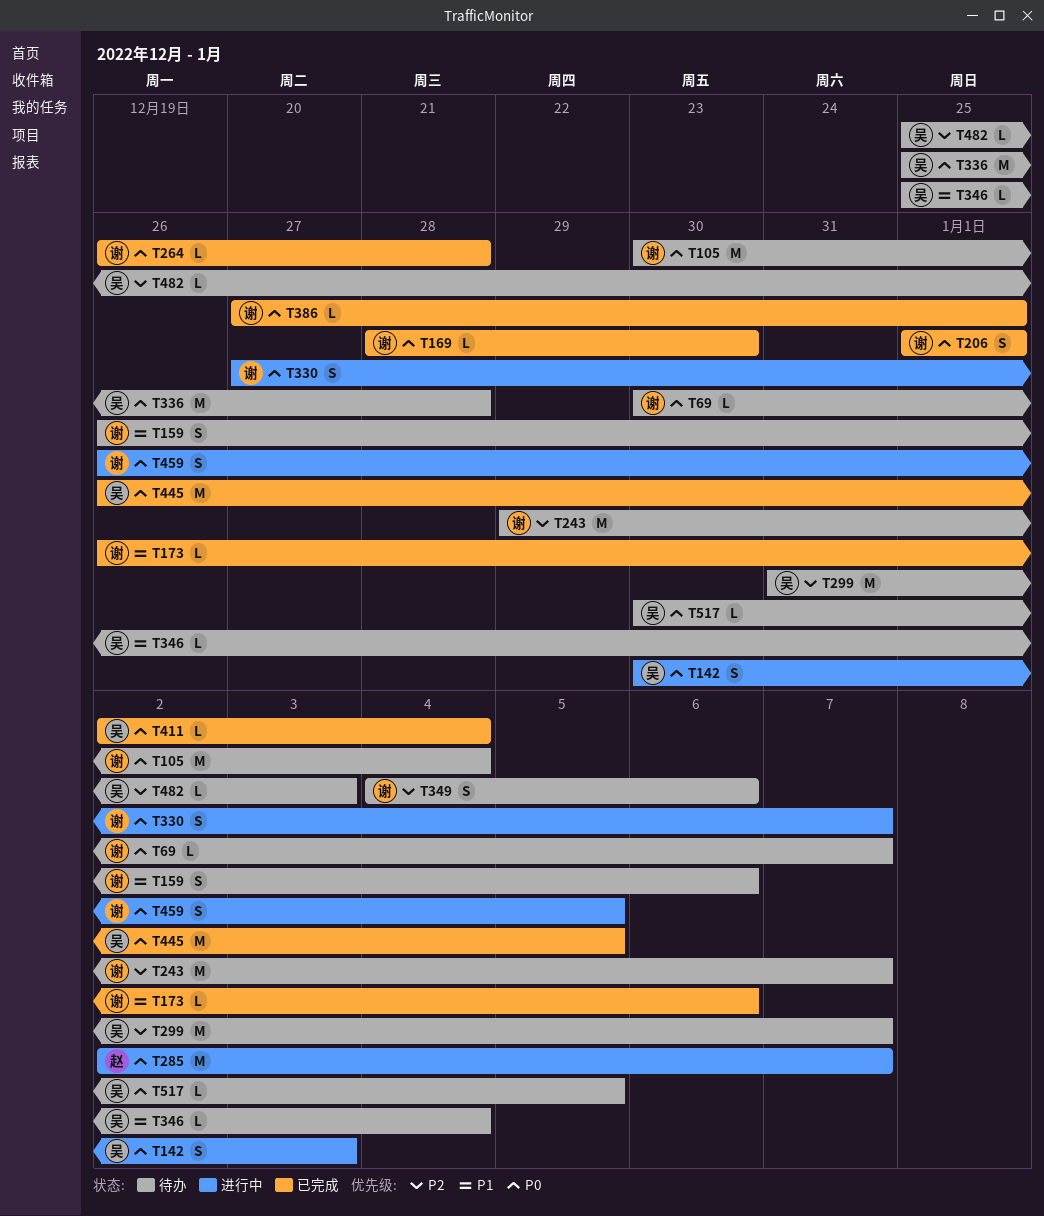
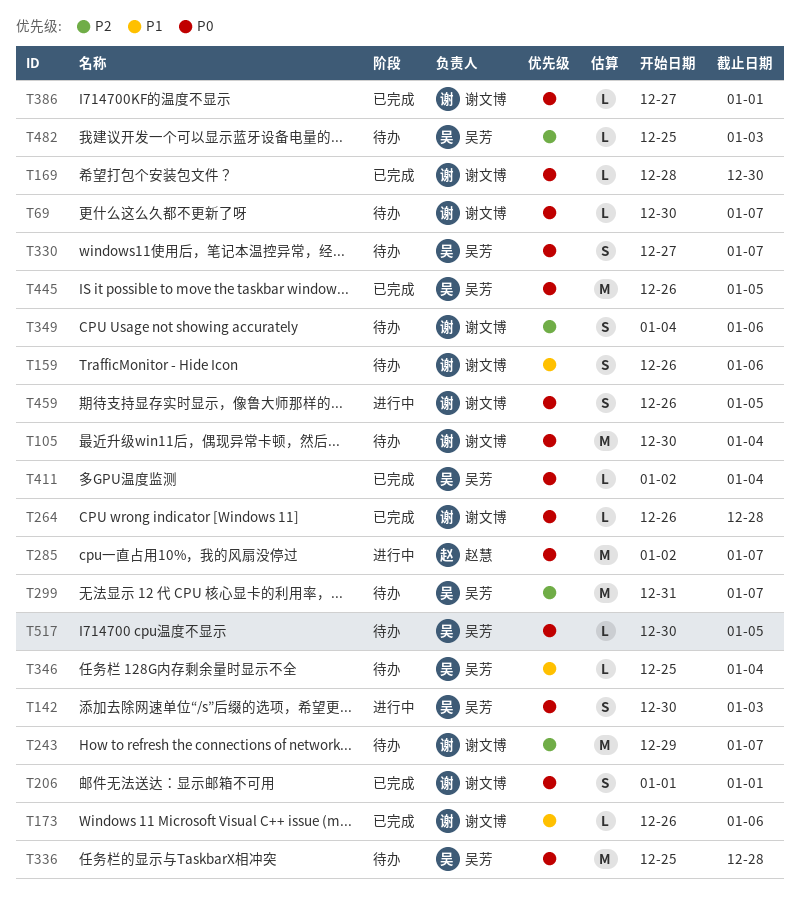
T330, status: 进行中 -> 待办
T330, owner: 谢文博 -> 吴芳

